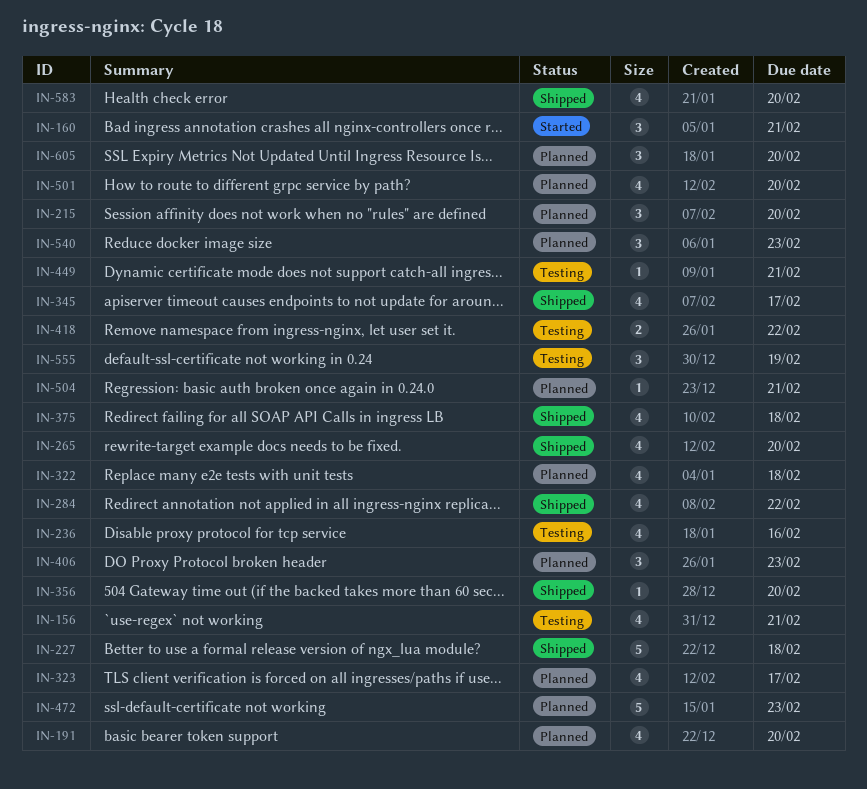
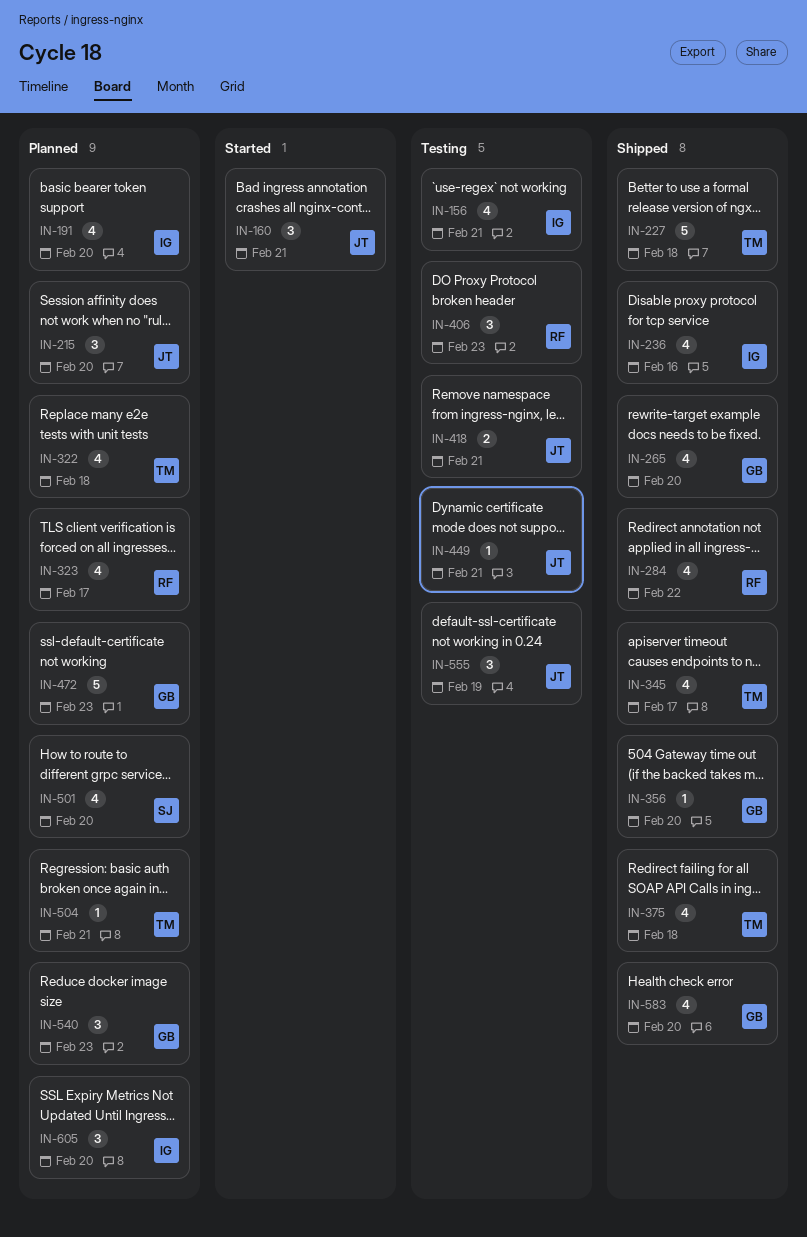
IN-236, status: Testing -> Shipped
IN-406, status: Planned -> Testing
IN-418, due: Feb 22 -> Feb 21

